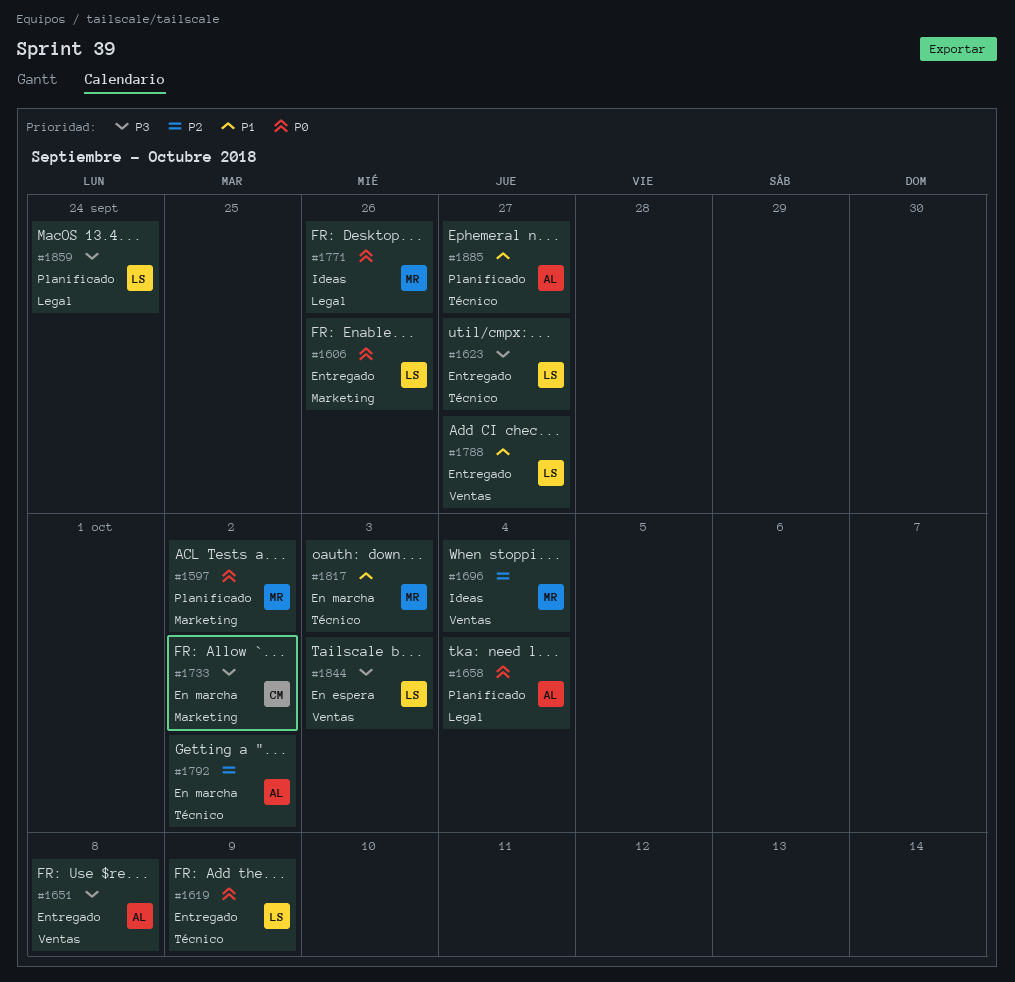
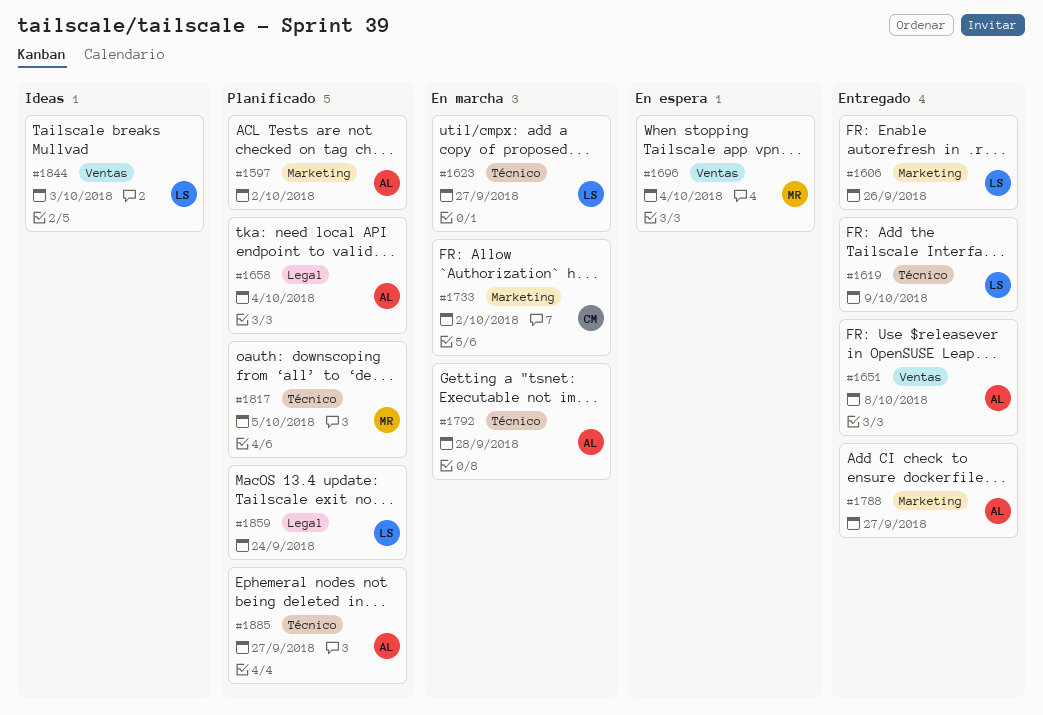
#1597, owner: MR -> AL
#1623, status: Entregado -> En marcha
#1696, status: Ideas -> En espera
#1771: present -> none
#1788, owner: LS -> AL
#1788, label: Ventas -> Marketing
#1792, due: Oct 2 -> Sep 28
#1817, status: En marcha -> Planificado
#1817, due: Oct 3 -> Oct 5
#1844, status: En espera -> Ideas

